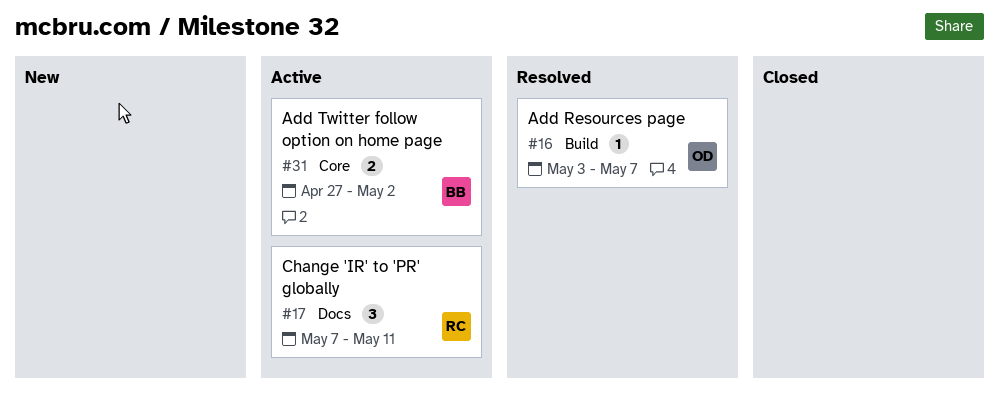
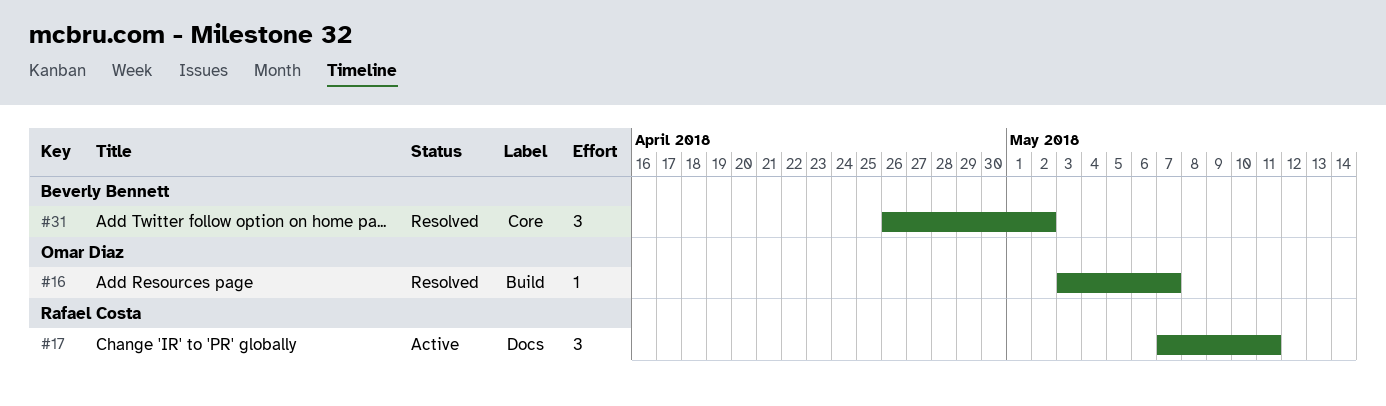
#31, status: Active -> Resolved
#31, estimate: 2 -> 3
#31, start: Apr 27 -> Apr 26

